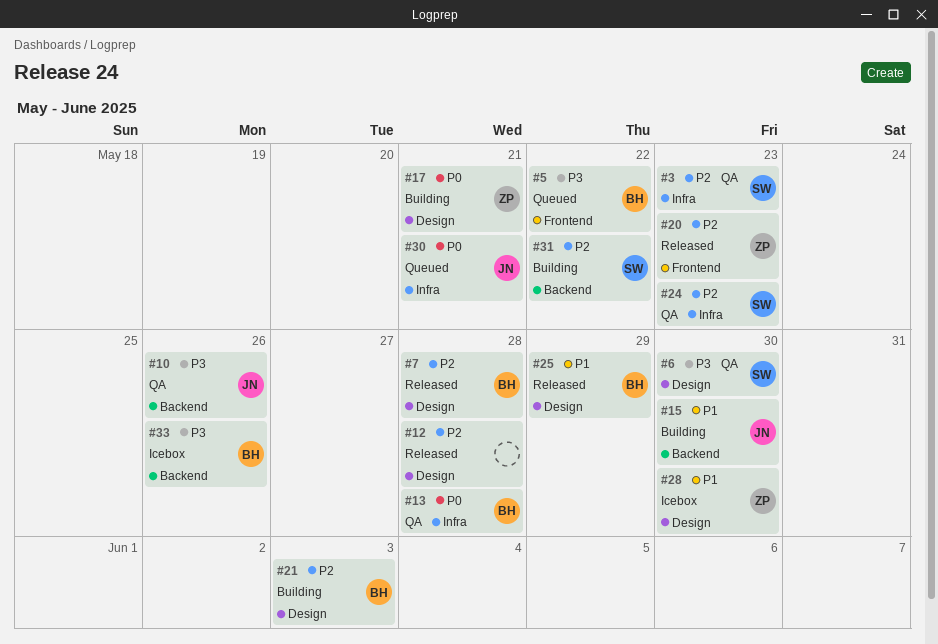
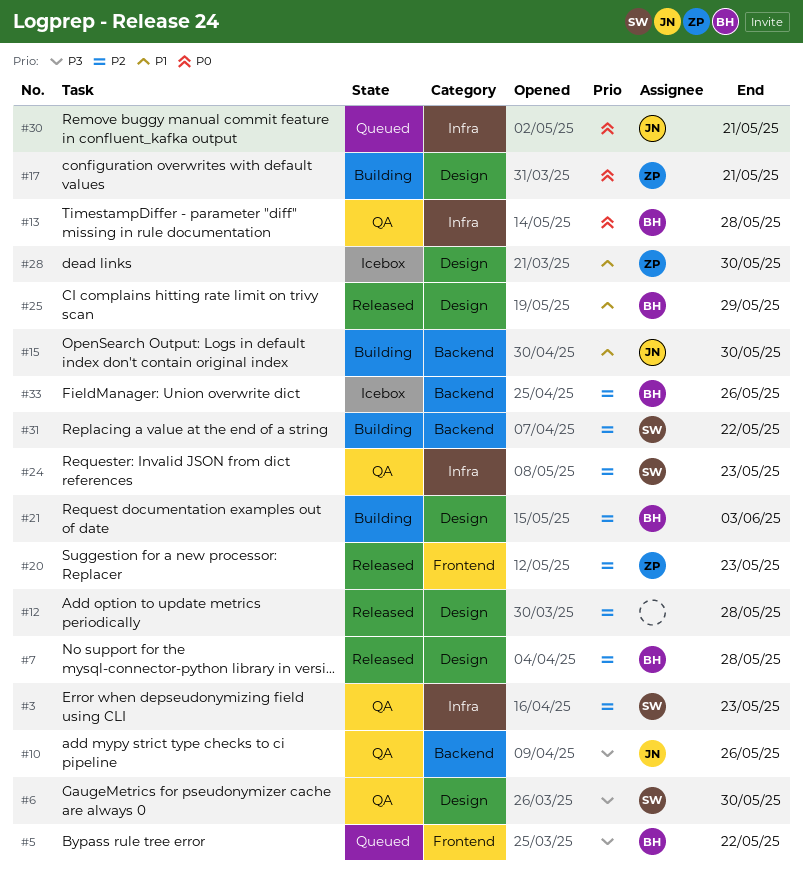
#33, priority: P3 -> P2

